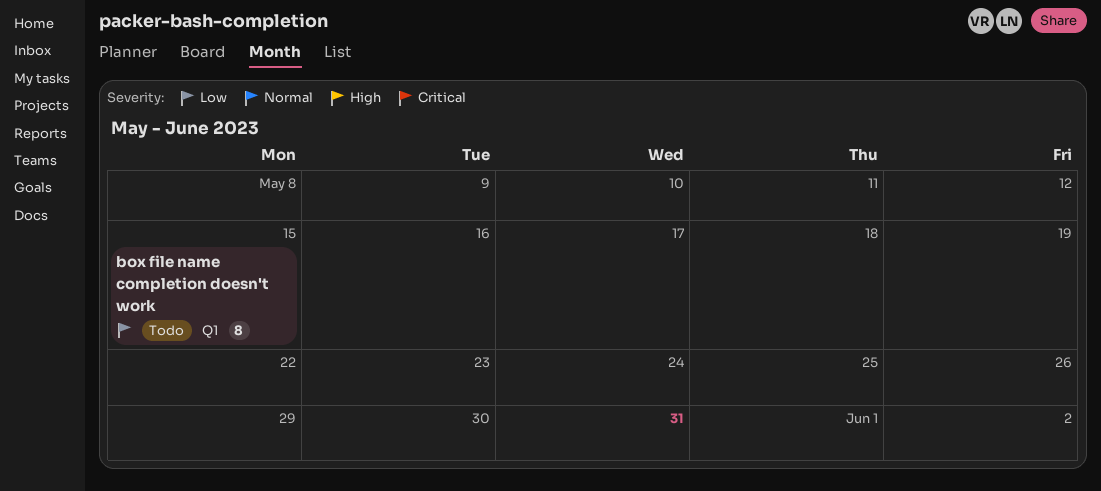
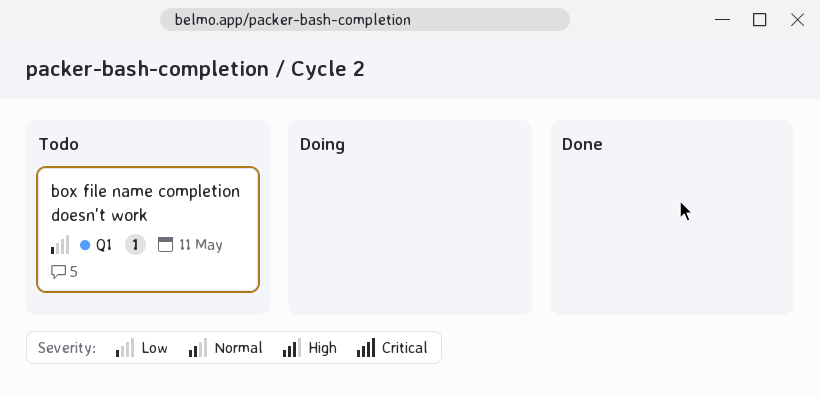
box file name completion doesn't work, estimate: 8 -> 1
box file name completion doesn't work, due: May 15 -> May 11

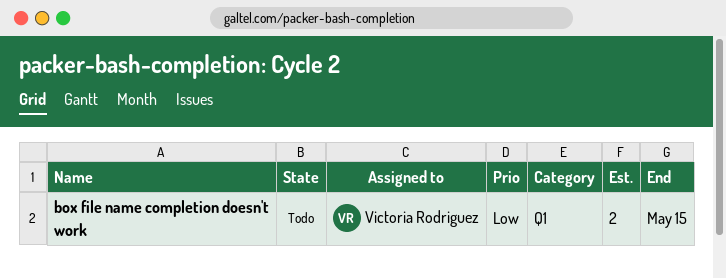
box file name completion doesn't work, estimate: 1 -> 2
box file name completion doesn't work, due: May 11 -> May 15

